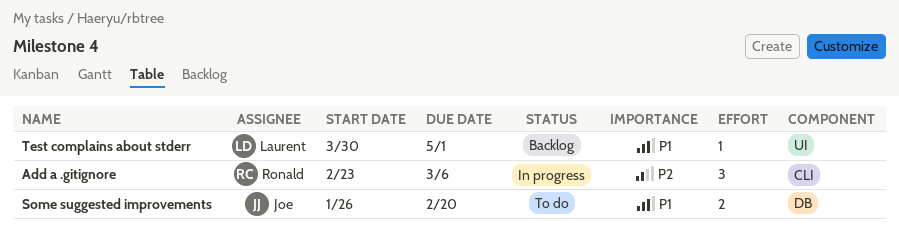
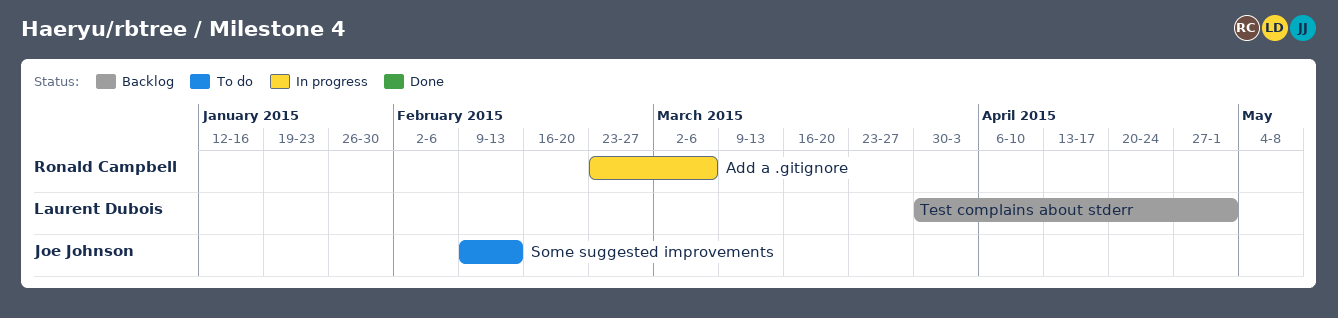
Some suggested improvements, start: Jan 26 -> Feb 9
Some suggested improvements, due: Feb 20 -> Feb 13

